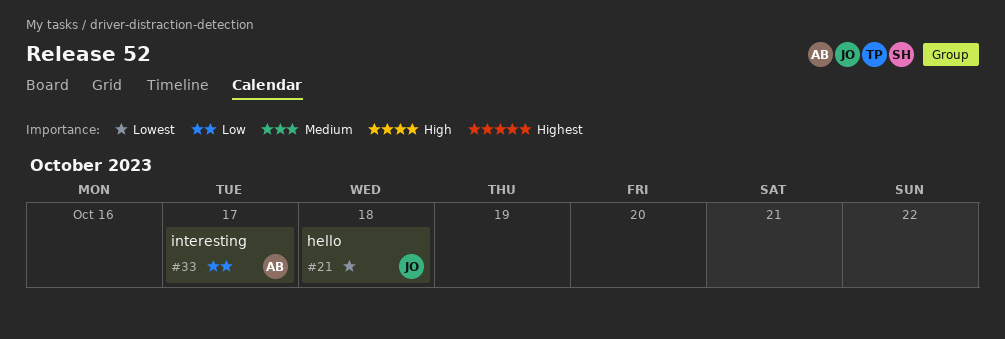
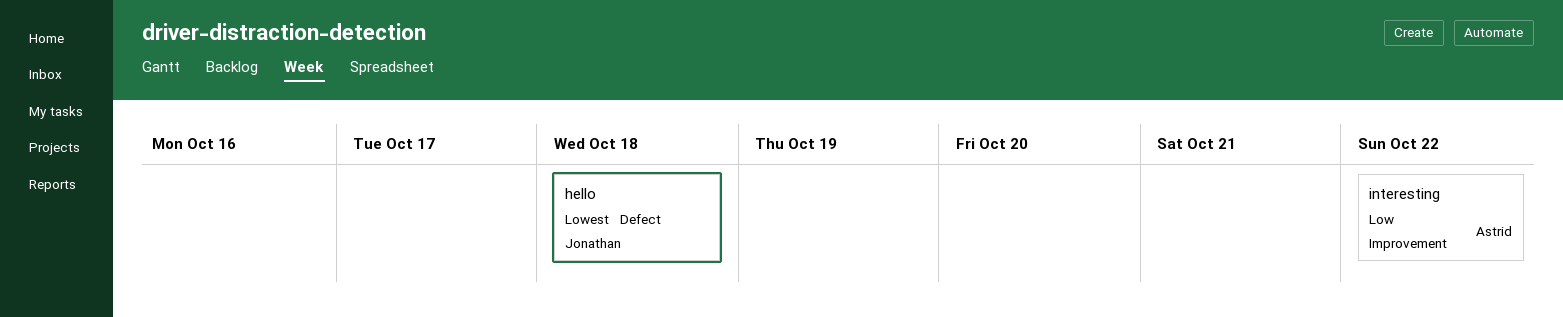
interesting, due: Oct 17 -> Oct 22

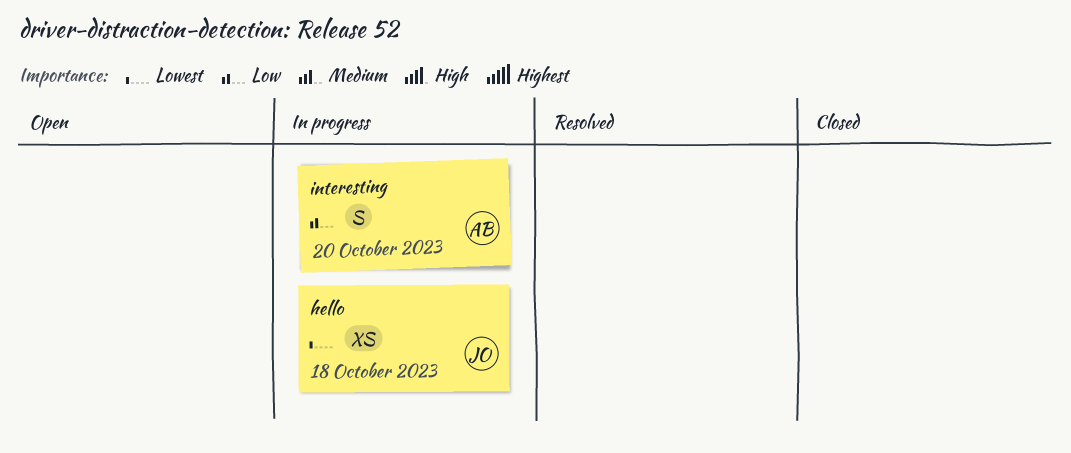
interesting, due: Oct 22 -> Oct 20

